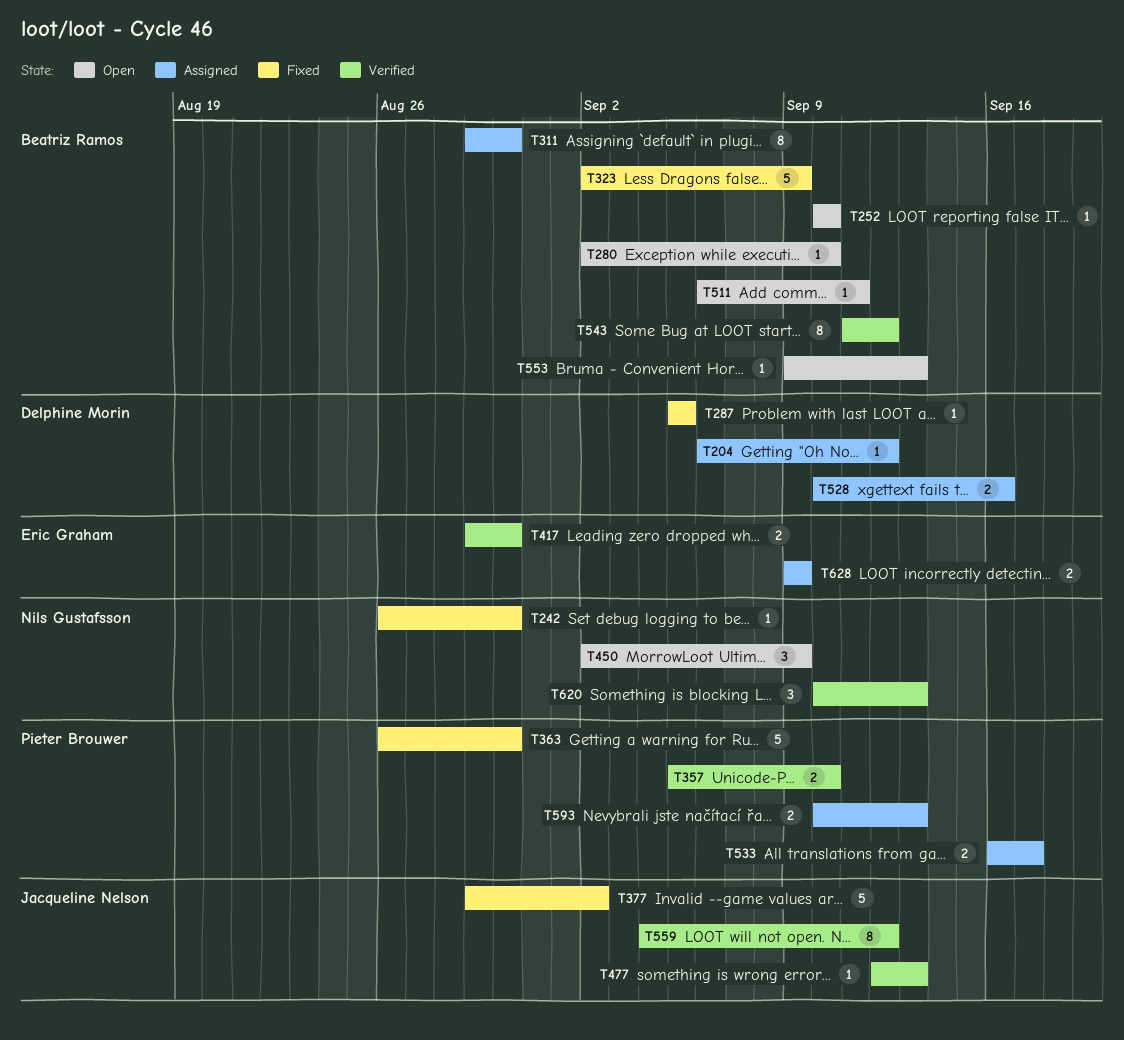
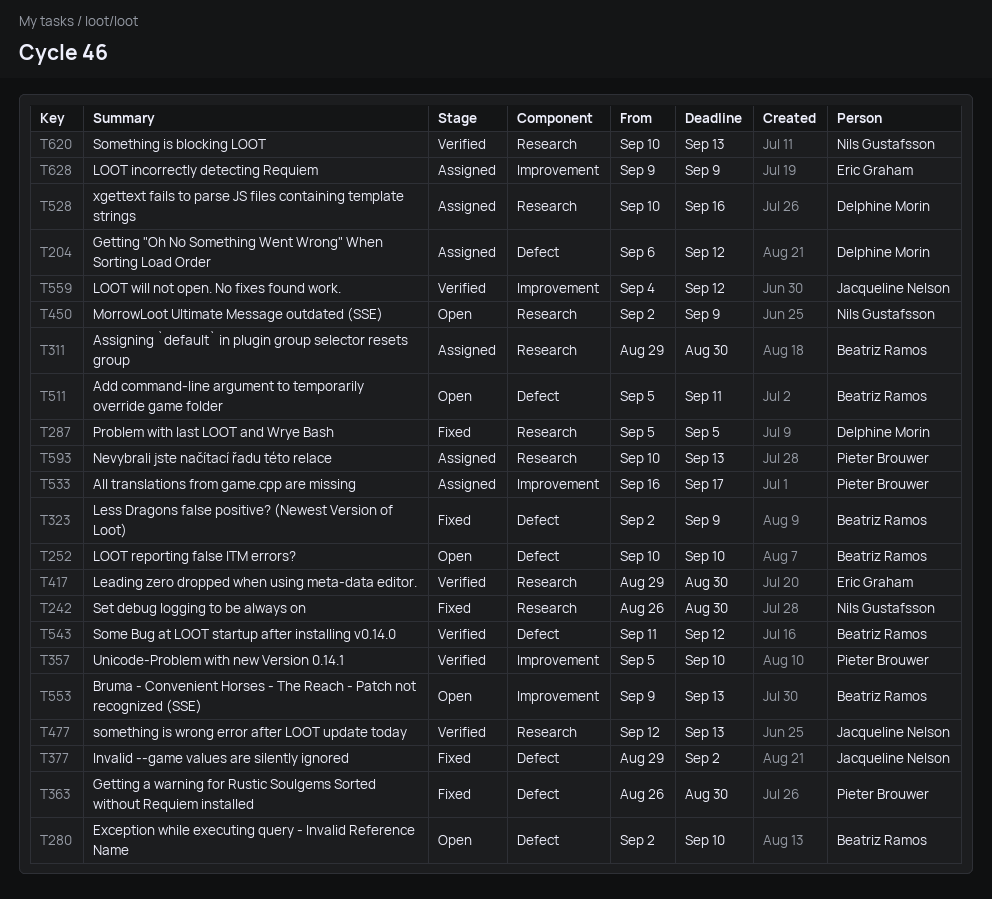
T511, start: Sep 6 -> Sep 5

